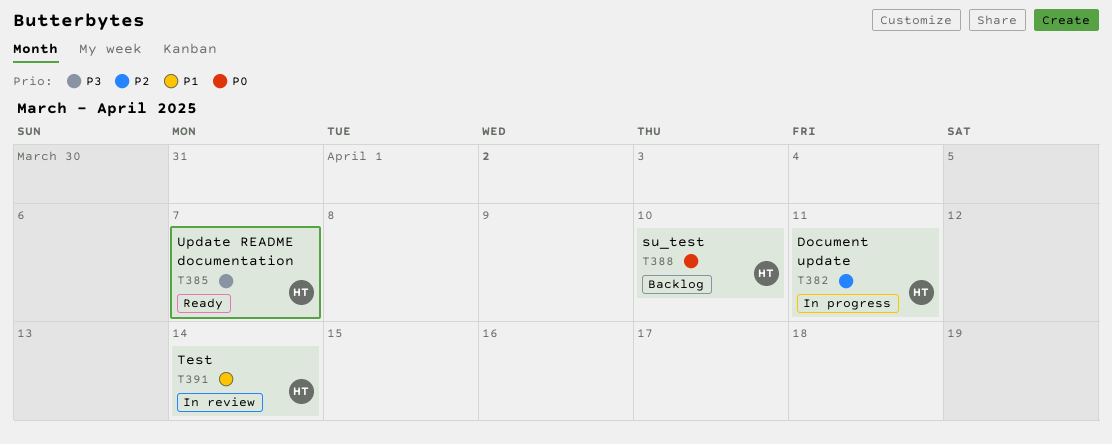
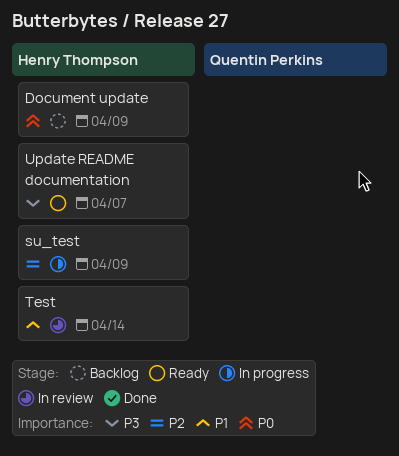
Document update, status: In progress -> Backlog
Document update, priority: P2 -> P0
Document update, due: Apr 11 -> Apr 9
su_test, status: Backlog -> In progress
su_test, priority: P0 -> P2
su_test, due: Apr 10 -> Apr 9

